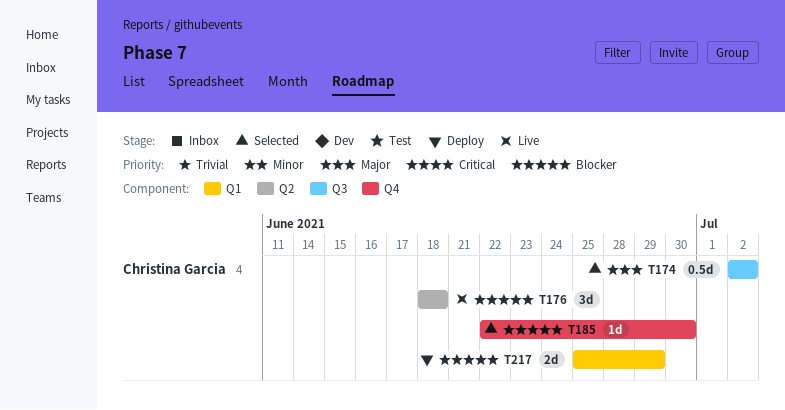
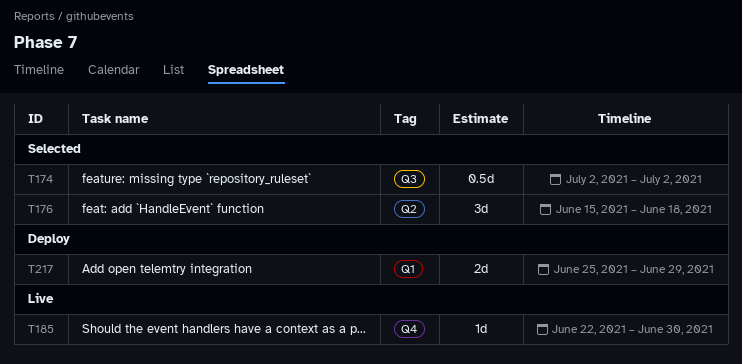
T176, status: Live -> Selected
T176, start: Jun 18 -> Jun 15
T185, status: Selected -> Live

